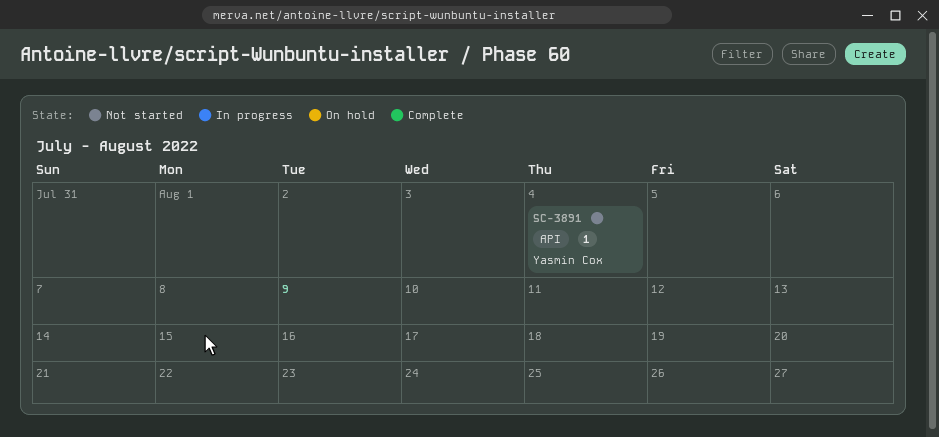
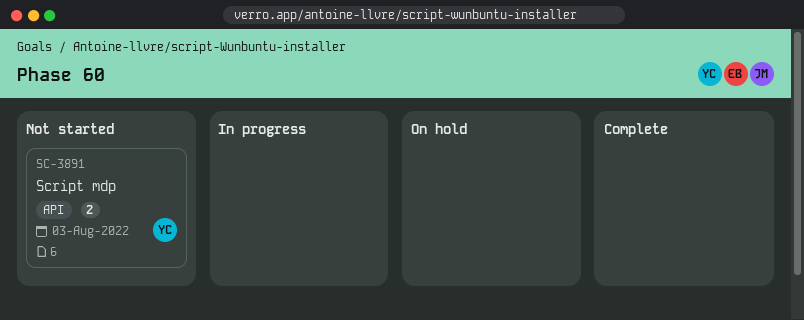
SC-3891, estimate: 1 -> 2
SC-3891, due: Aug 4 -> Aug 3

